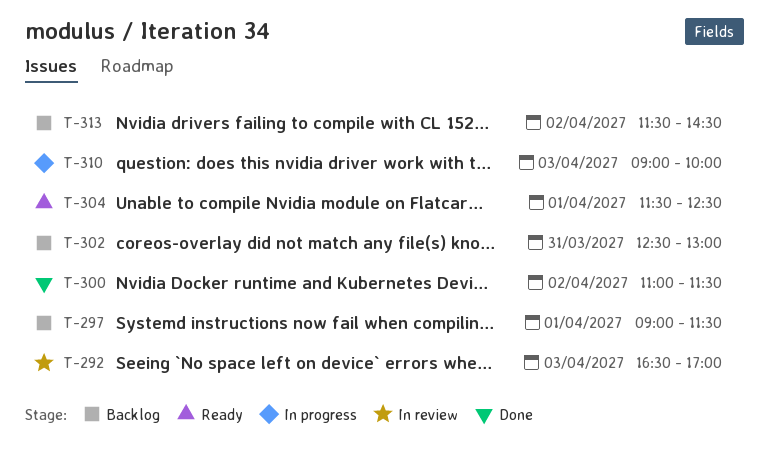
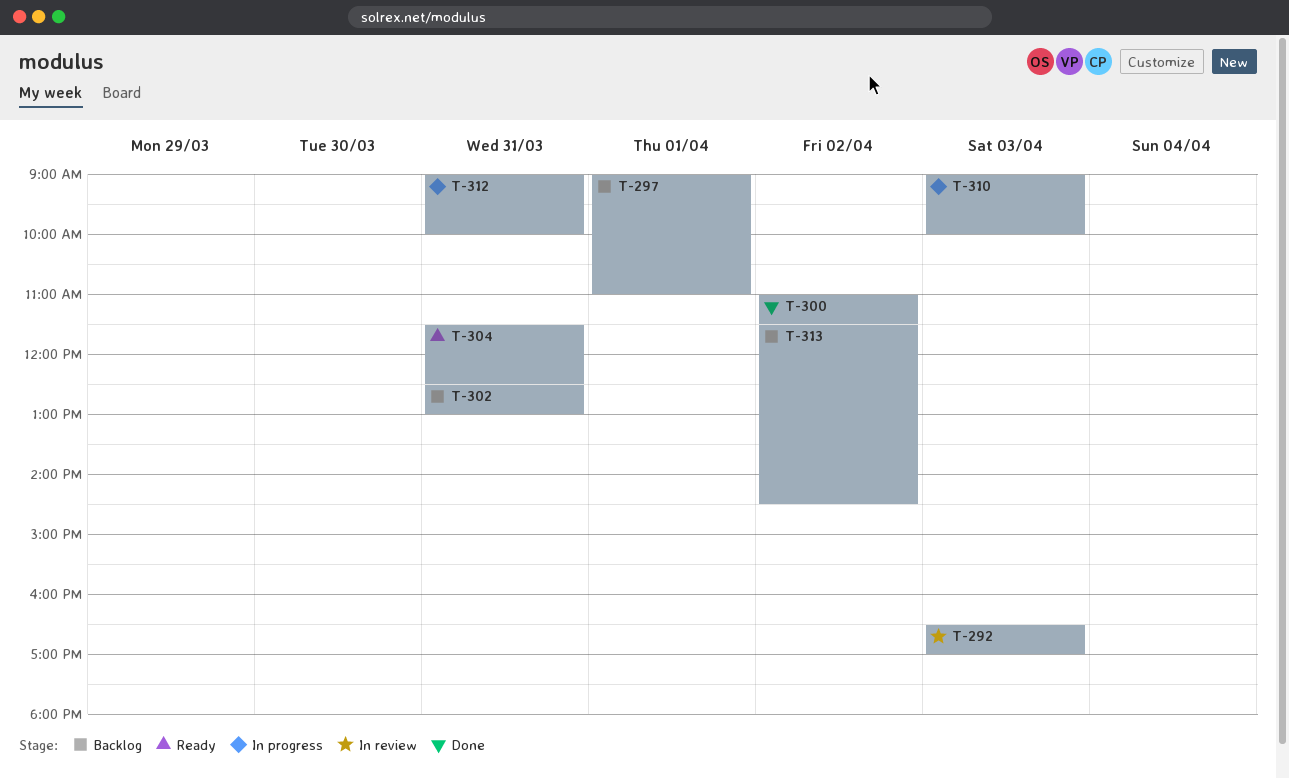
T-297, ends: 11:30 -> 11:00
T-304, day: Apr 1 -> Mar 31
T-312: none -> present

